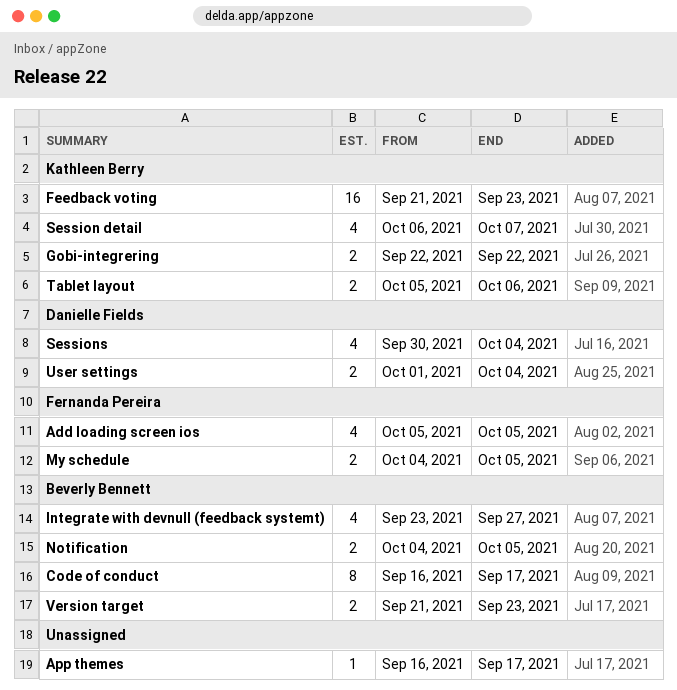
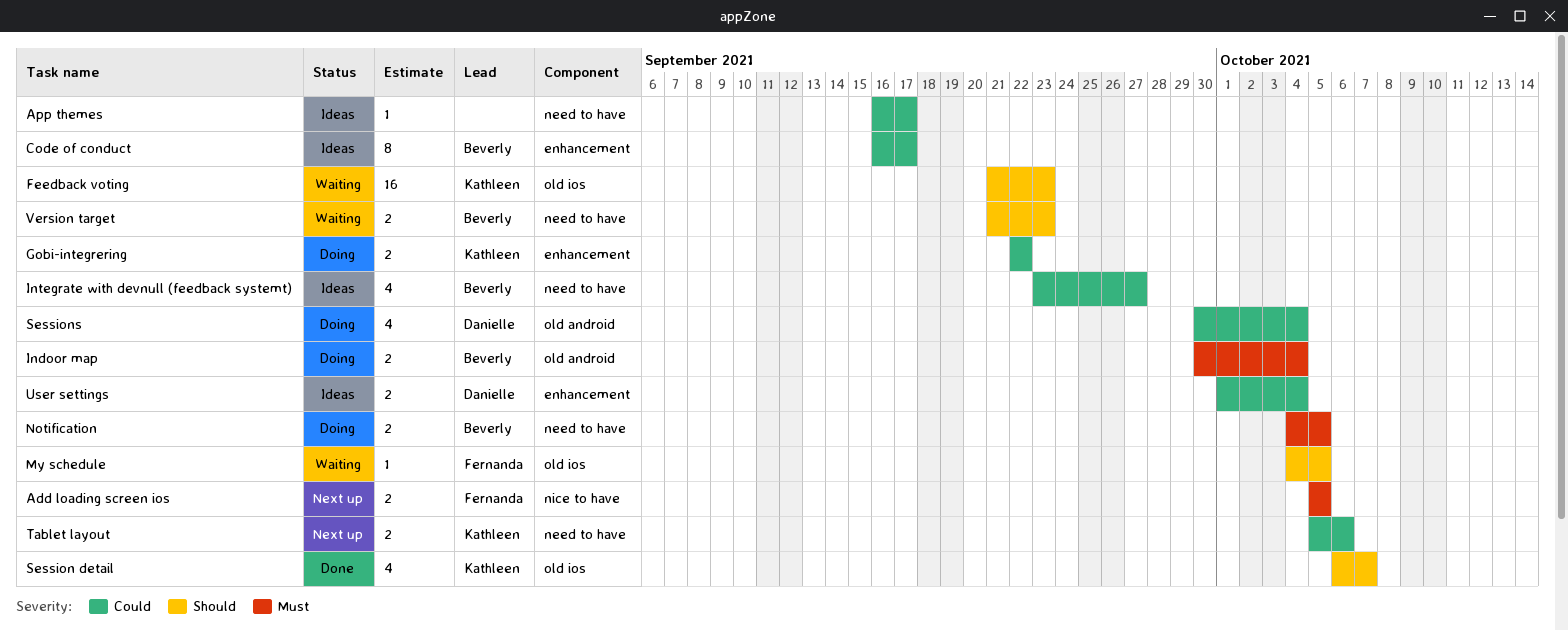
Add loading screen ios, estimate: 4 -> 2
Indoor map: none -> present
My schedule, estimate: 2 -> 1

